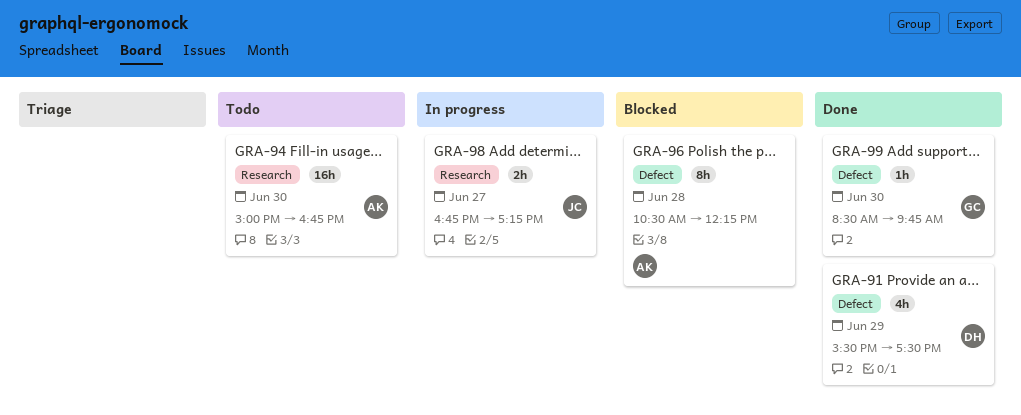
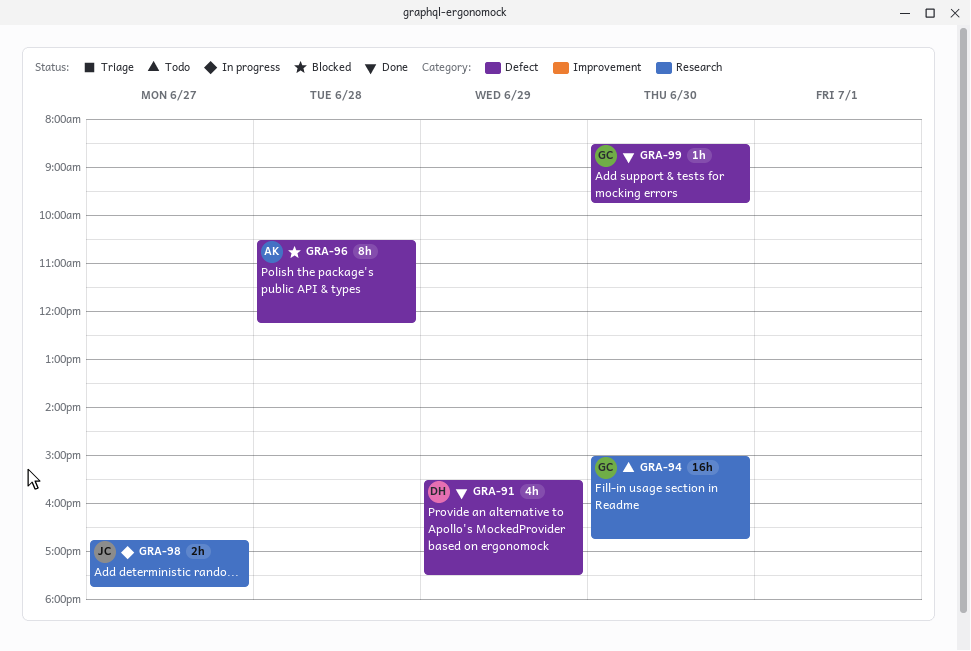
GRA-94, owner: AK -> GC
GRA-98, ends: 17:15 -> 17:45

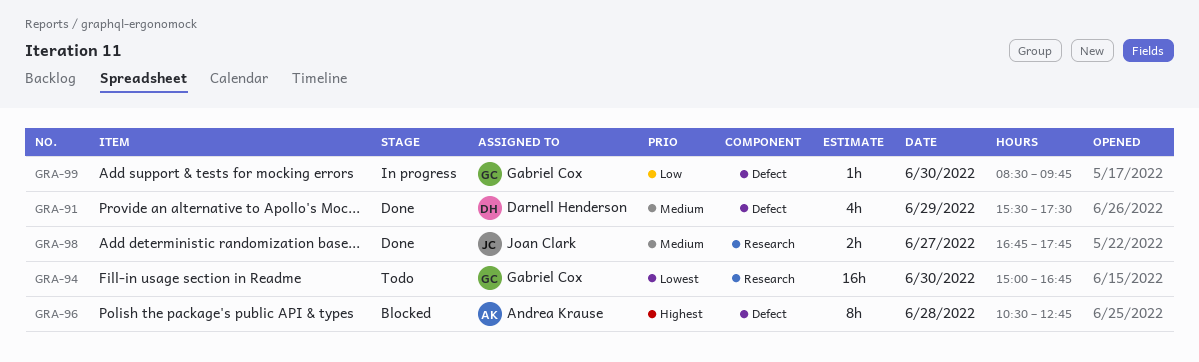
GRA-96, ends: 12:15 -> 12:45
GRA-98, status: In progress -> Done
GRA-99, status: Done -> In progress

